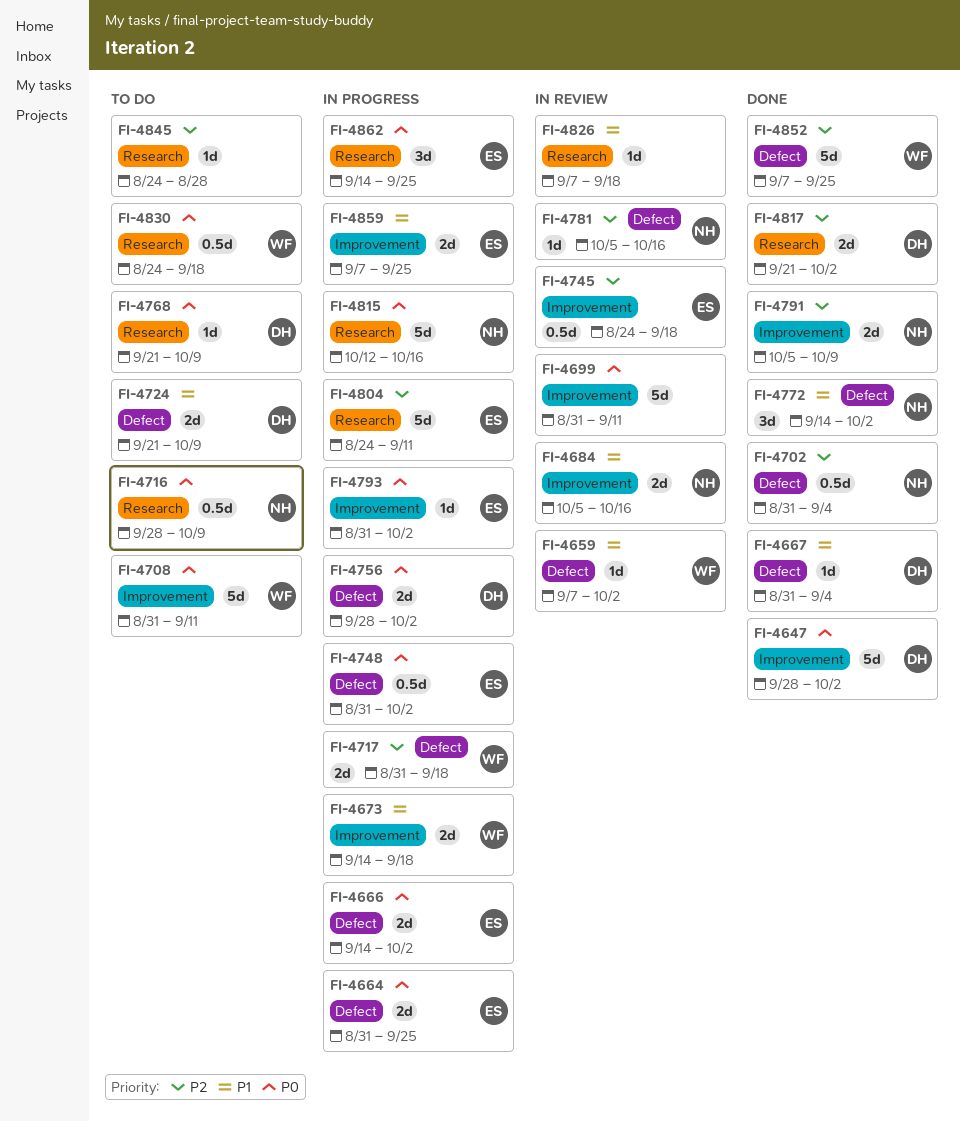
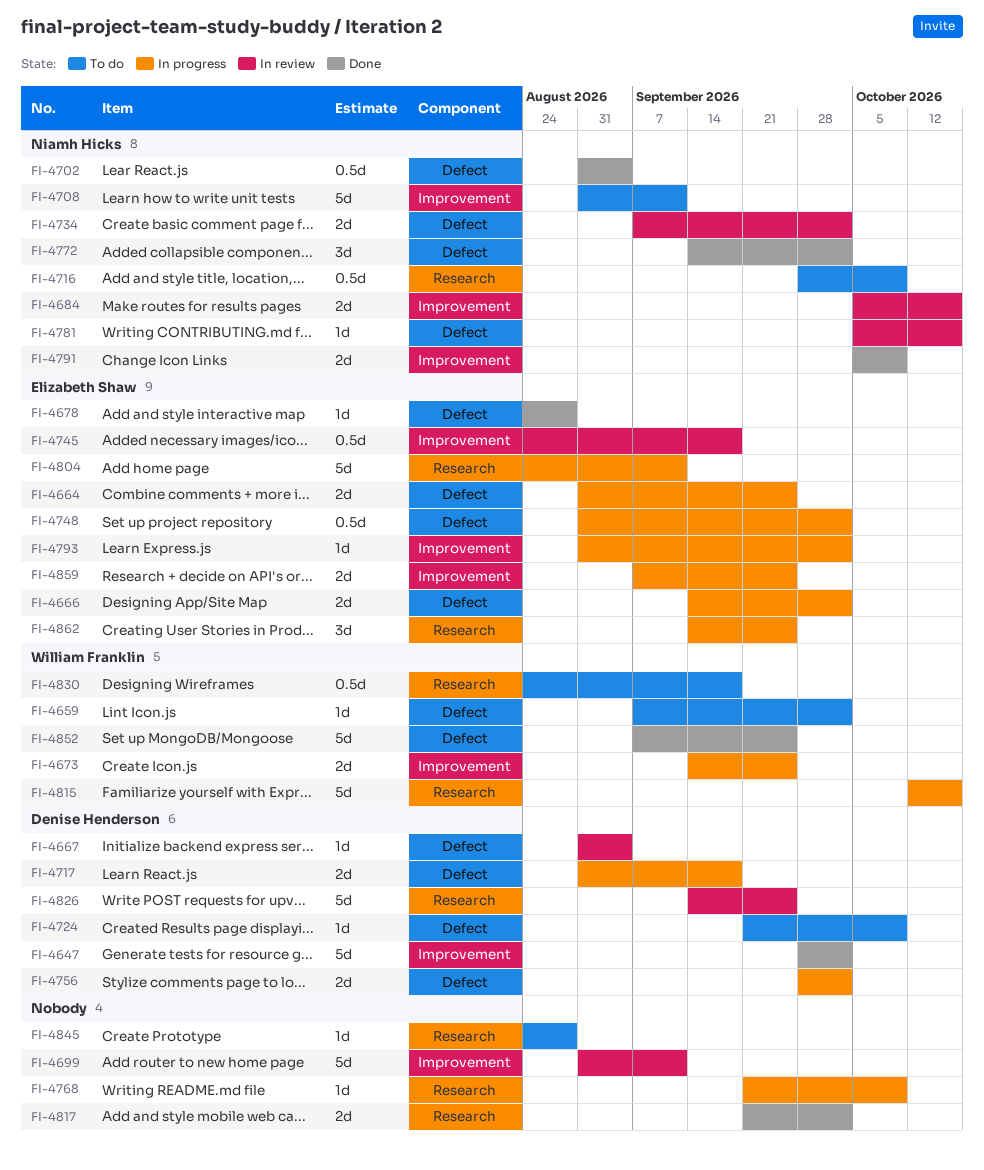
FI-4659, status: In review -> To do
FI-4667, status: Done -> In review
FI-4673, due: Sep 18 -> Sep 25
FI-4678: none -> present
FI-4708, owner: William Franklin -> Niamh Hicks
FI-4717, owner: William Franklin -> Denise Henderson
FI-4724, estimate: 2d -> 1d
FI-4734: none -> present
FI-4768, status: To do -> In progress
FI-4768, owner: Denise Henderson -> none
FI-4815, owner: Niamh Hicks -> William Franklin
FI-4817, owner: Denise Henderson -> none
FI-4826, owner: none -> Denise Henderson
FI-4826, estimate: 1d -> 5d
FI-4826, start: Sep 7 -> Sep 14
FI-4826, due: Sep 18 -> Sep 25

